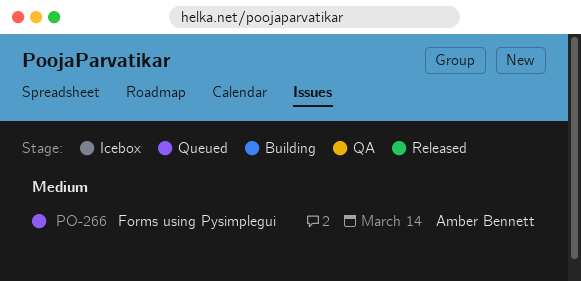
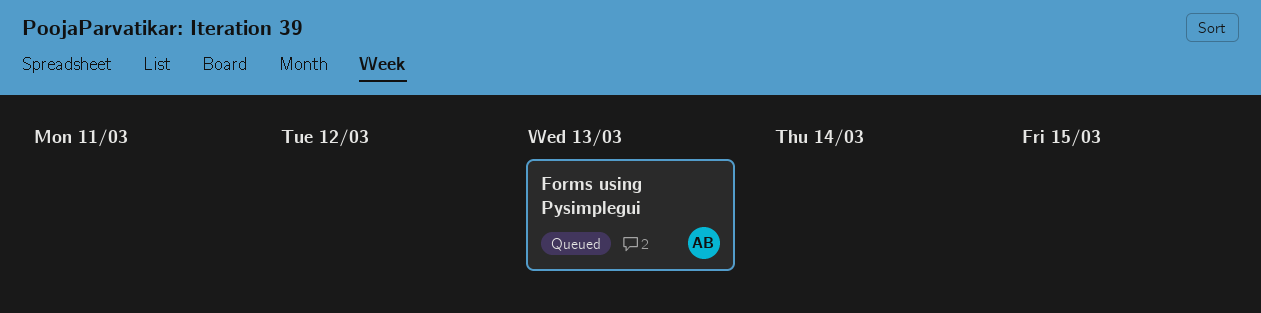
Forms using Pysimplegui, due: Mar 14 -> Mar 13

